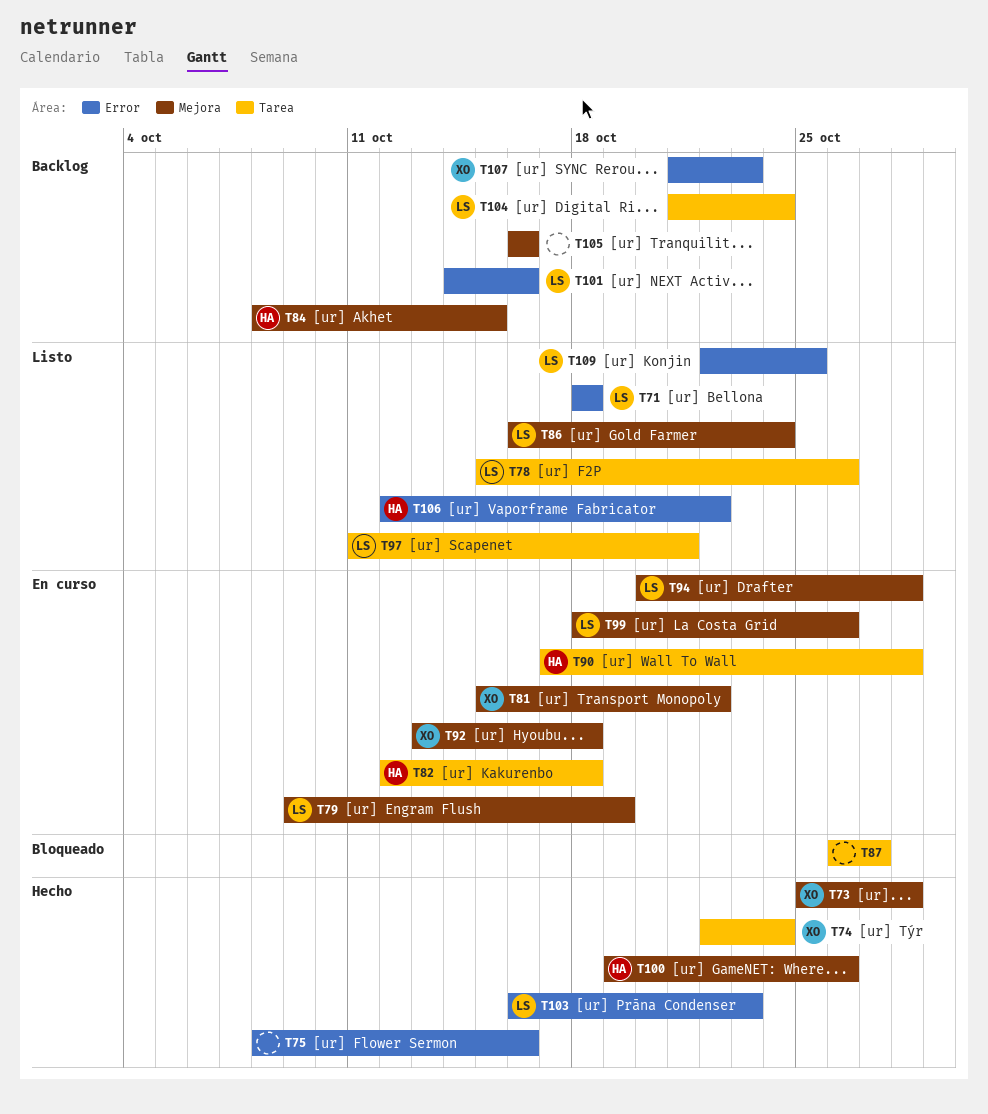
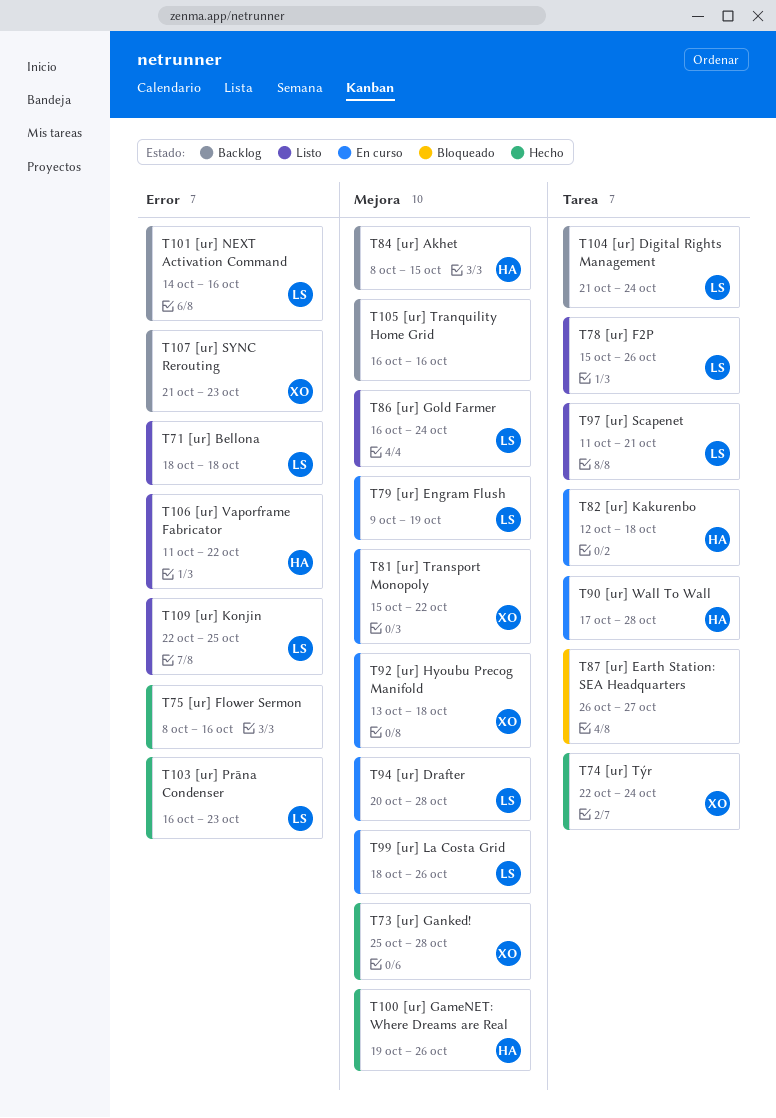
T106, start: Oct 12 -> Oct 11

